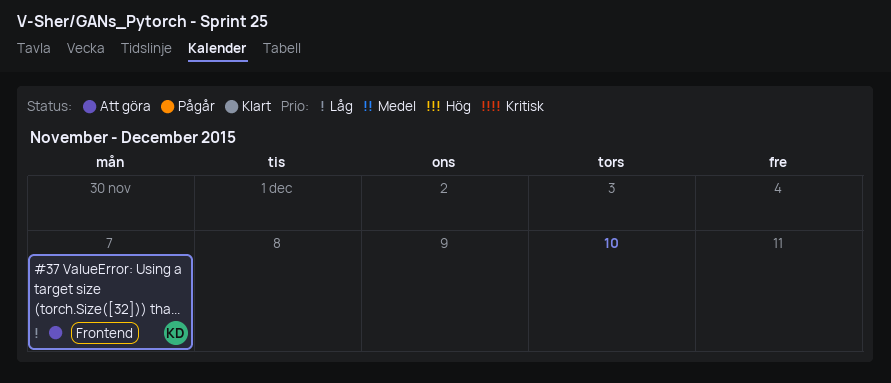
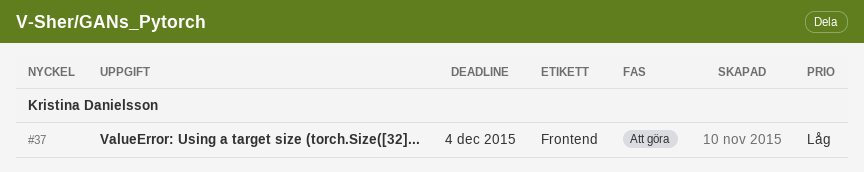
#37, due: Dec 7 -> Dec 4

